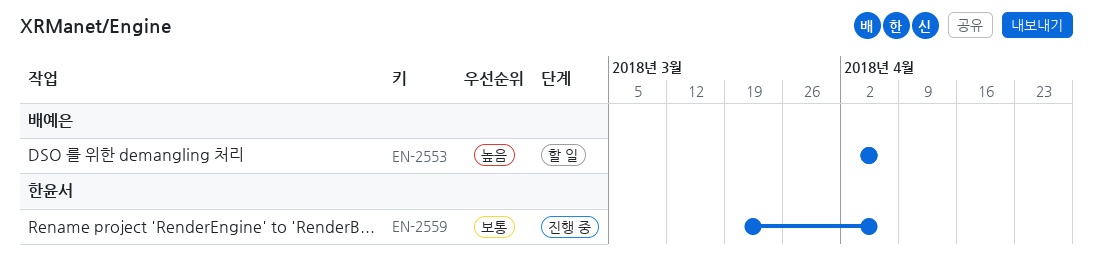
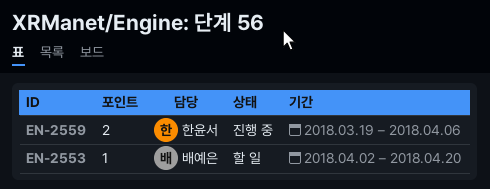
EN-2553, due: Apr 6 -> Apr 20

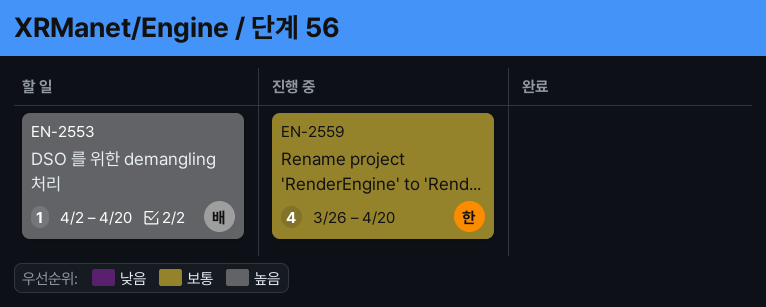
EN-2559, estimate: 2 -> 4
EN-2559, start: Mar 19 -> Mar 26
EN-2559, due: Apr 6 -> Apr 20

